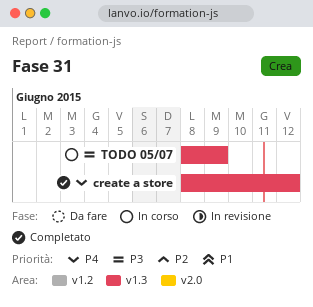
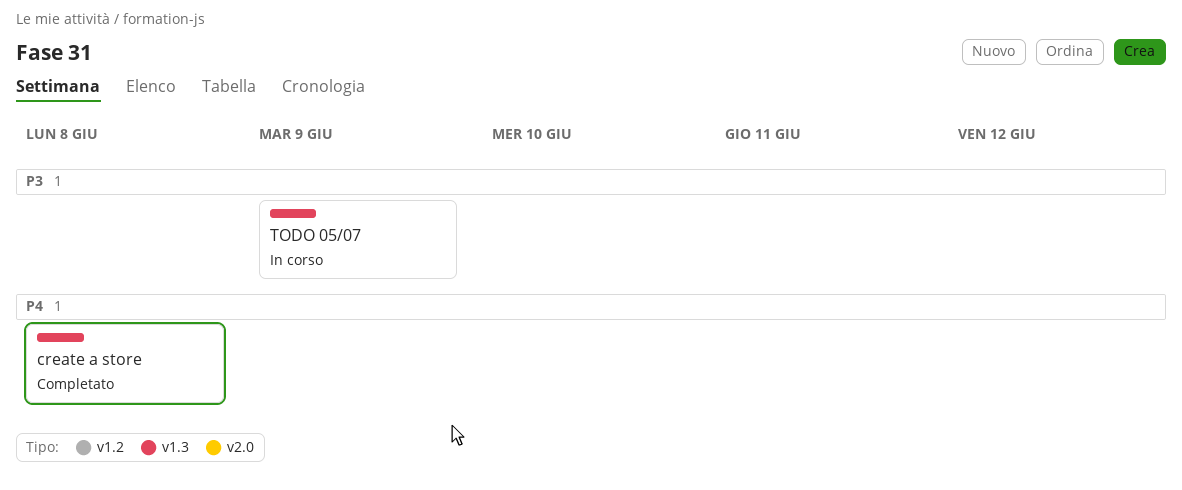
create a store, due: Jun 12 -> Jun 8

